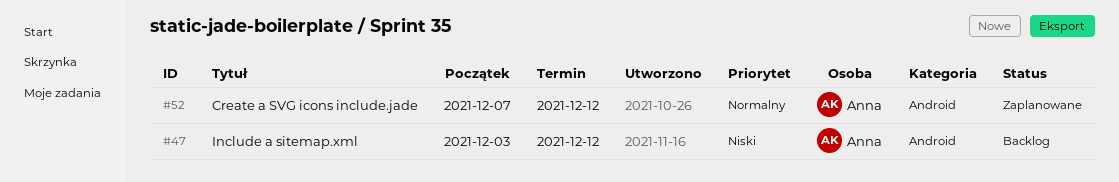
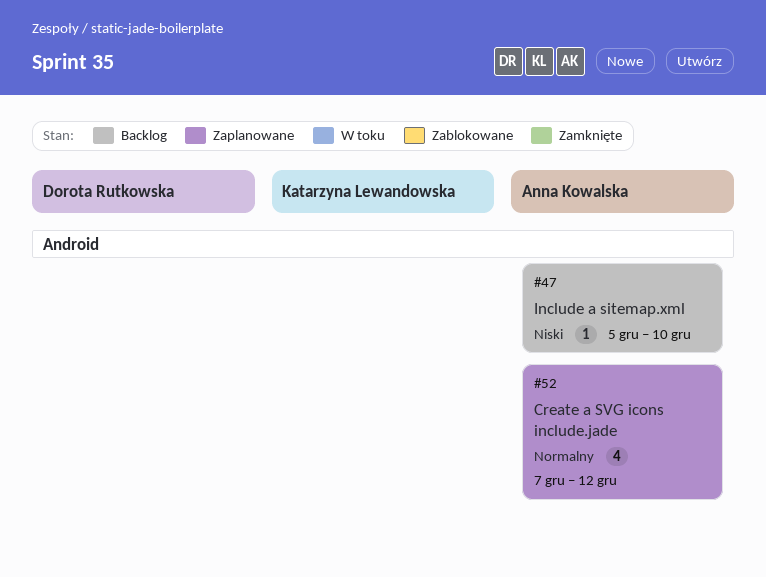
#47, start: Dec 3 -> Dec 5
#47, due: Dec 12 -> Dec 10

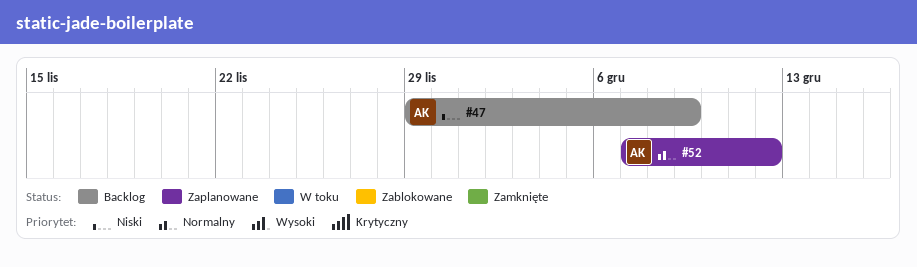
#47, start: Dec 5 -> Nov 29
#47, due: Dec 10 -> Dec 9

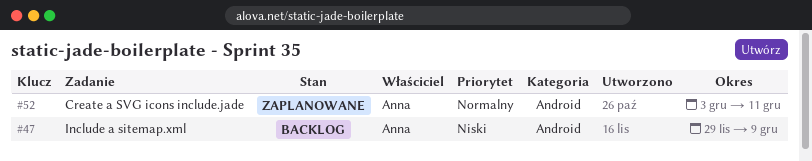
#52, start: Dec 7 -> Dec 3
#52, due: Dec 12 -> Dec 11

